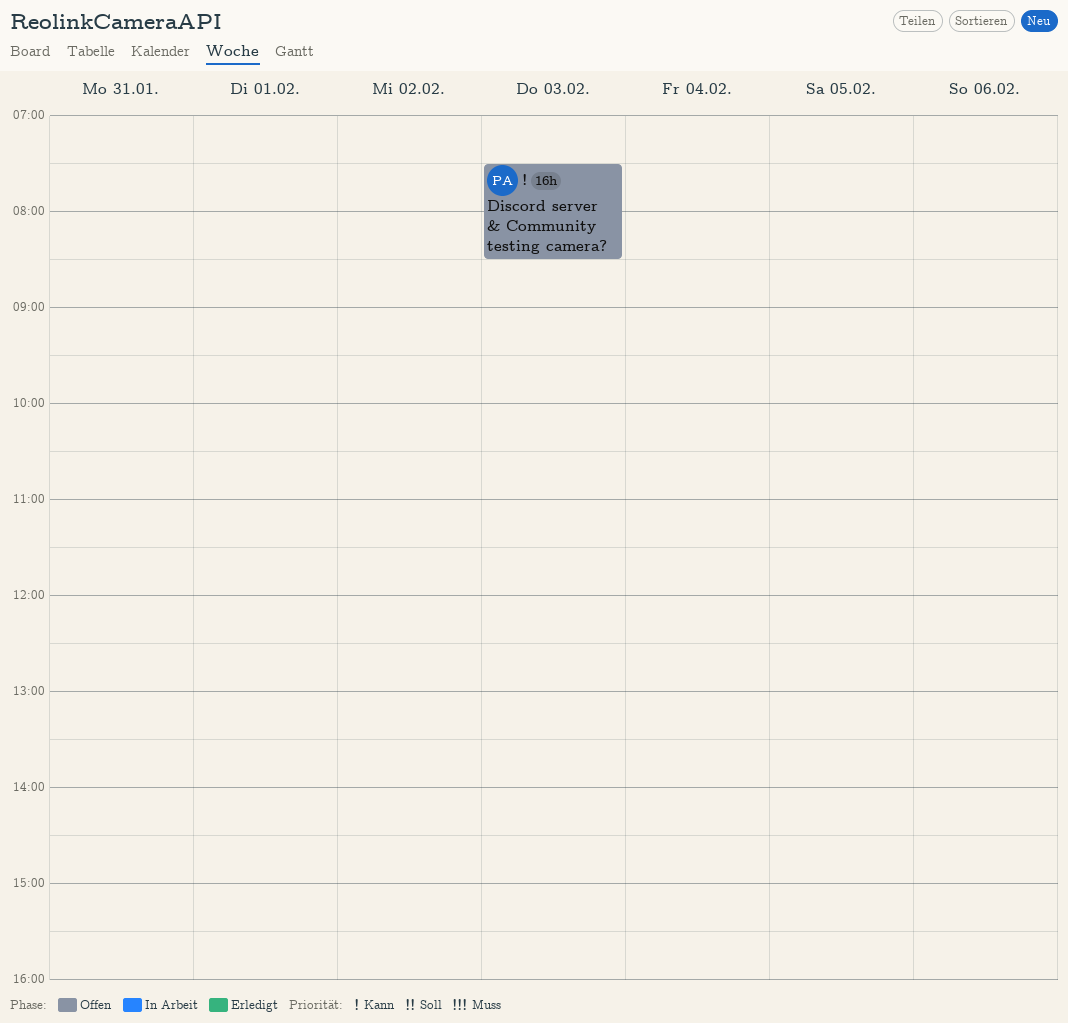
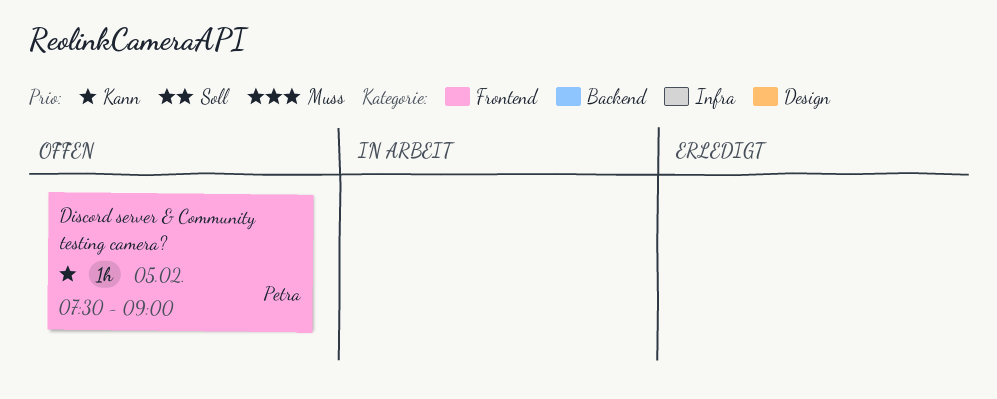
Discord server & Community testing camera?, estimate: 16h -> 1h
Discord server & Community testing camera?, day: Feb 3 -> Feb 5
Discord server & Community testing camera?, ends: 08:30 -> 09:00

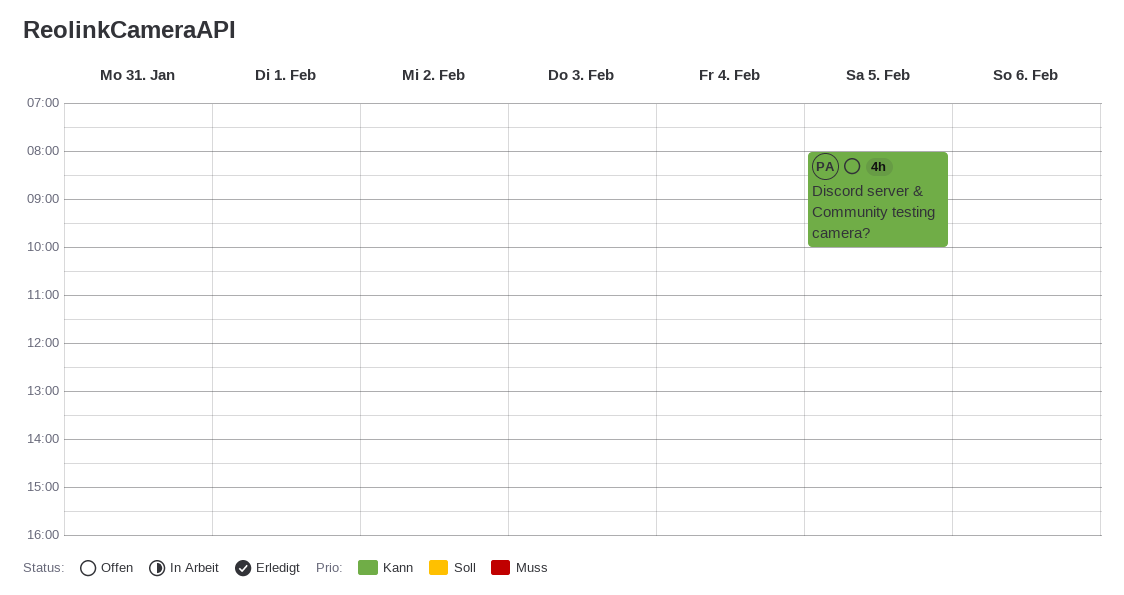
Discord server & Community testing camera?, estimate: 1h -> 4h
Discord server & Community testing camera?, begins: 07:30 -> 08:00
Discord server & Community testing camera?, ends: 09:00 -> 10:00

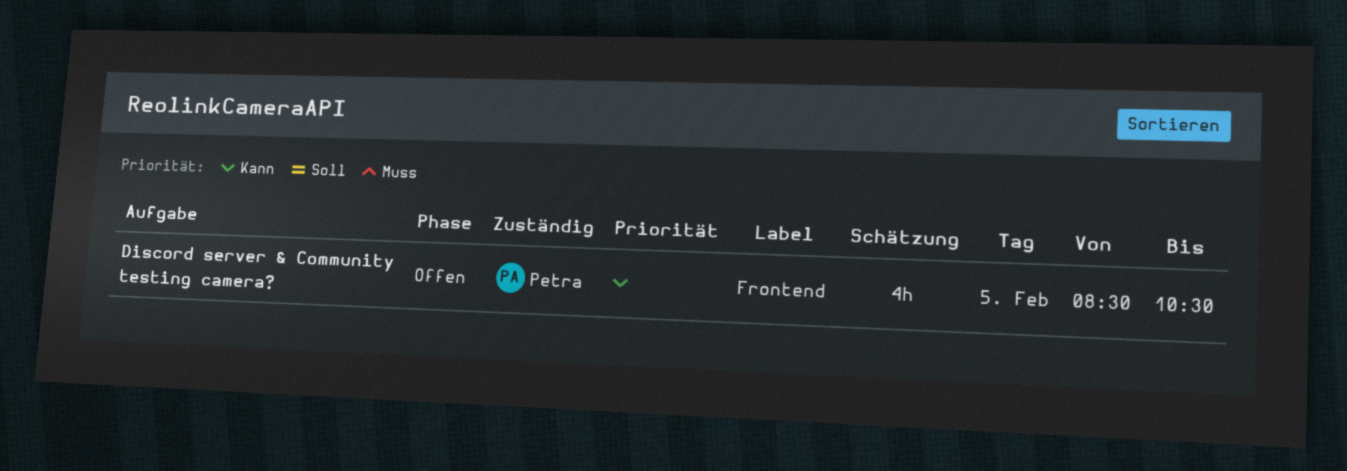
Discord server & Community testing camera?, begins: 08:00 -> 08:30
Discord server & Community testing camera?, ends: 10:00 -> 10:30

